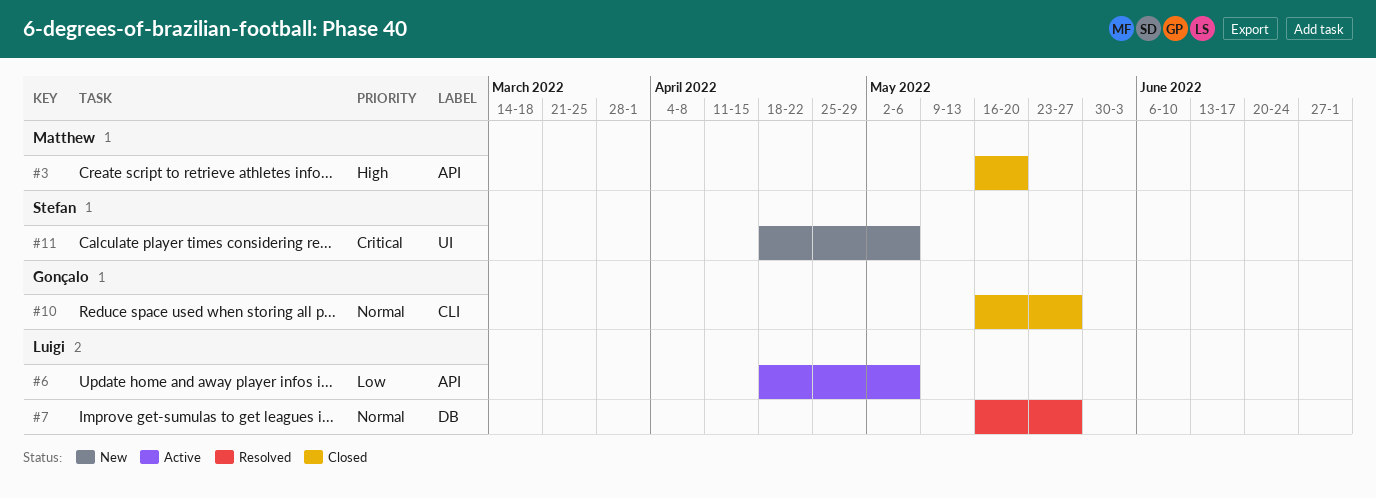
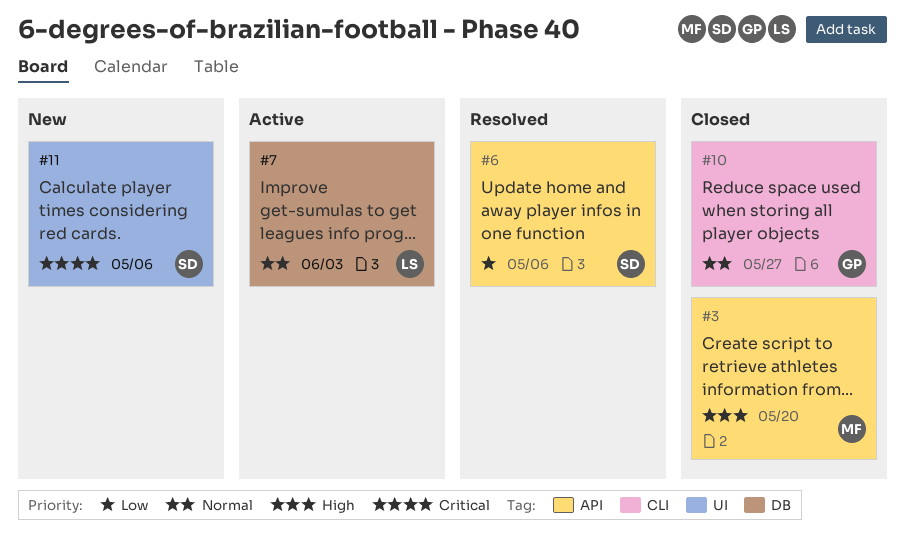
#6, status: Active -> Resolved
#6, owner: Luigi -> Stefan
#7, status: Resolved -> Active
#7, due: May 27 -> Jun 3

